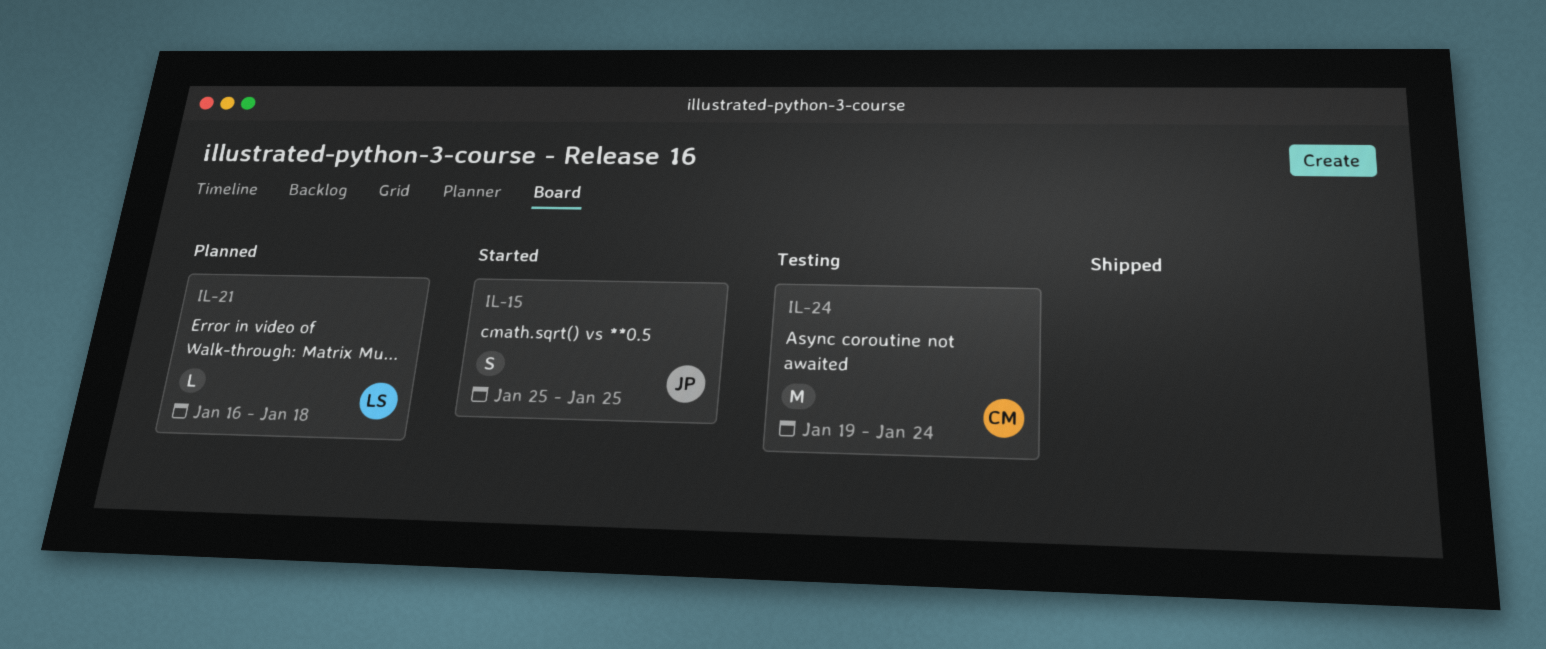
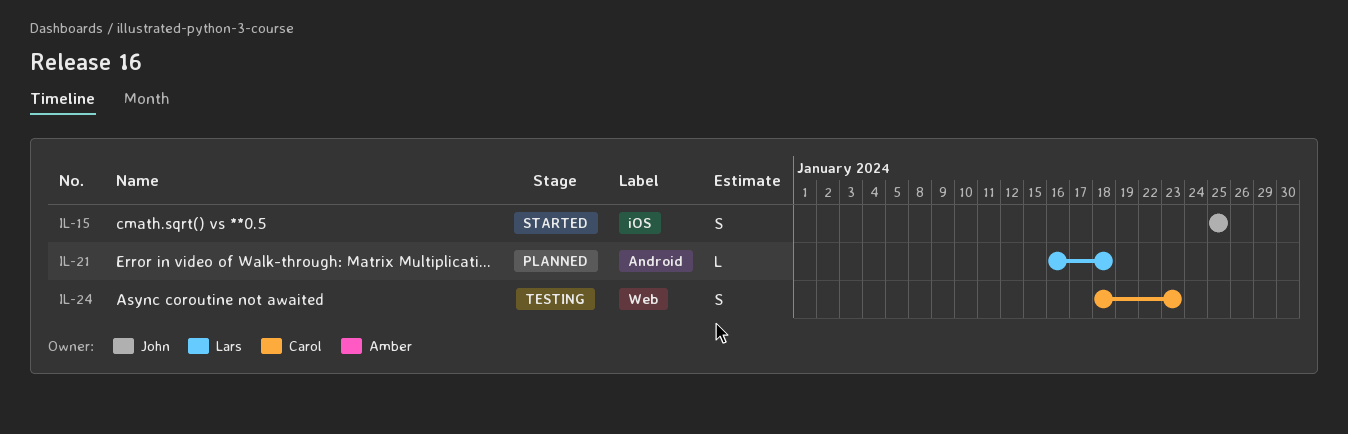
IL-24, estimate: M -> S
IL-24, start: Jan 19 -> Jan 18
IL-24, due: Jan 24 -> Jan 23

